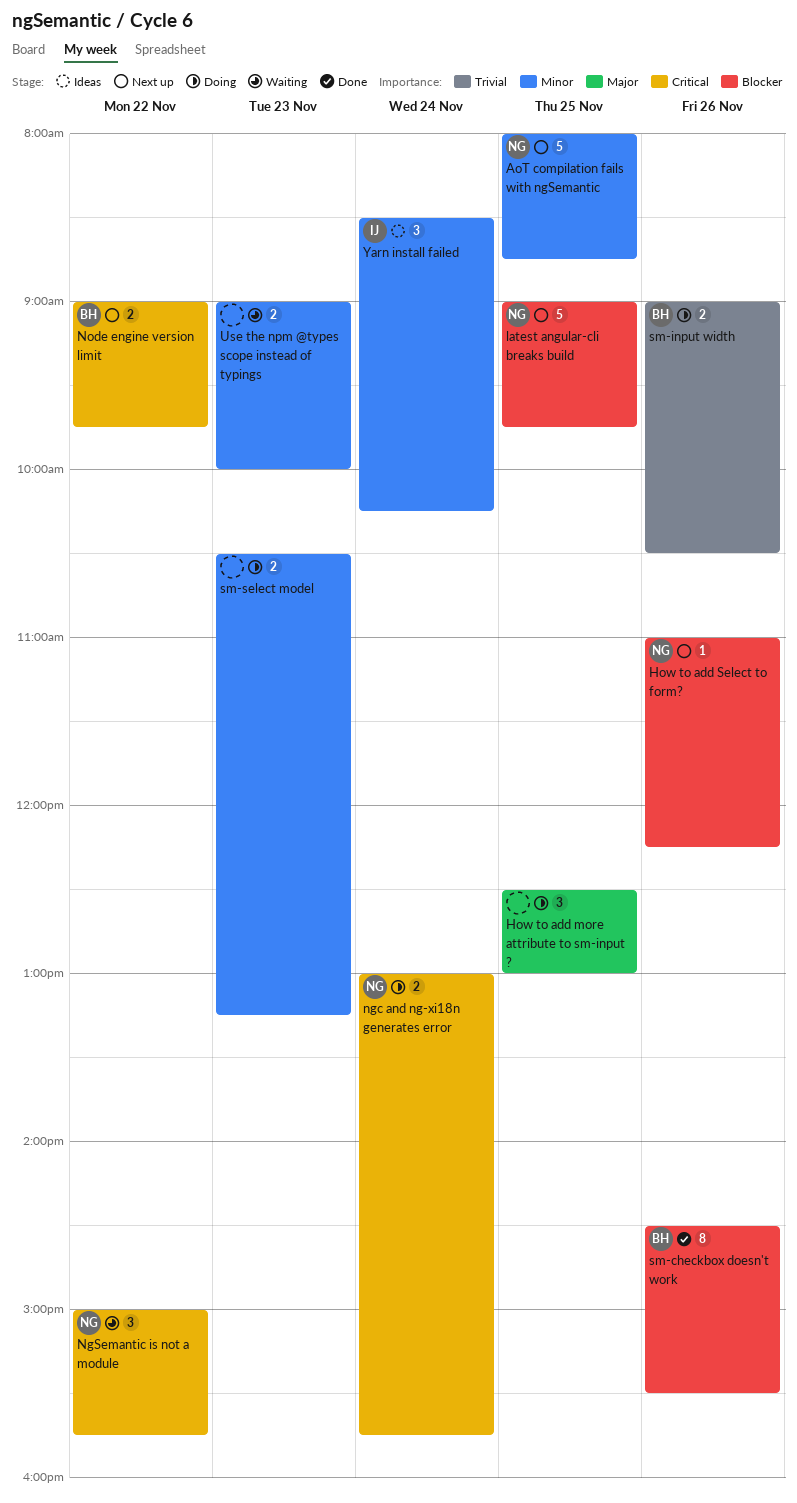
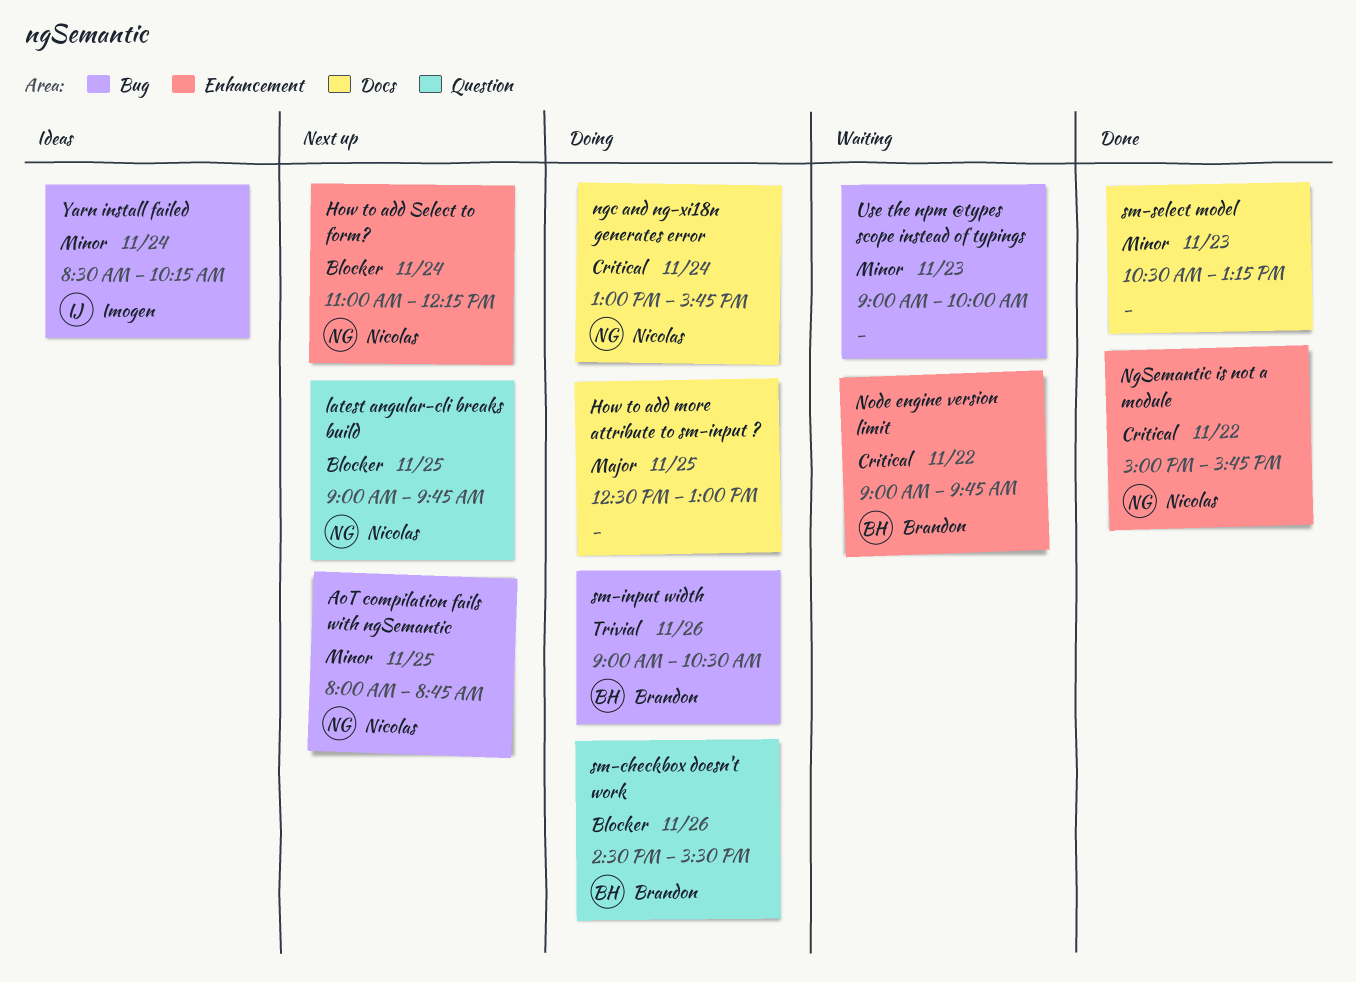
How to add Select to form?, day: Nov 26 -> Nov 24
NgSemantic is not a module, status: Waiting -> Done
Node engine version limit, status: Next up -> Waiting
sm-checkbox doesn't work, status: Done -> Doing
sm-select model, status: Doing -> Done

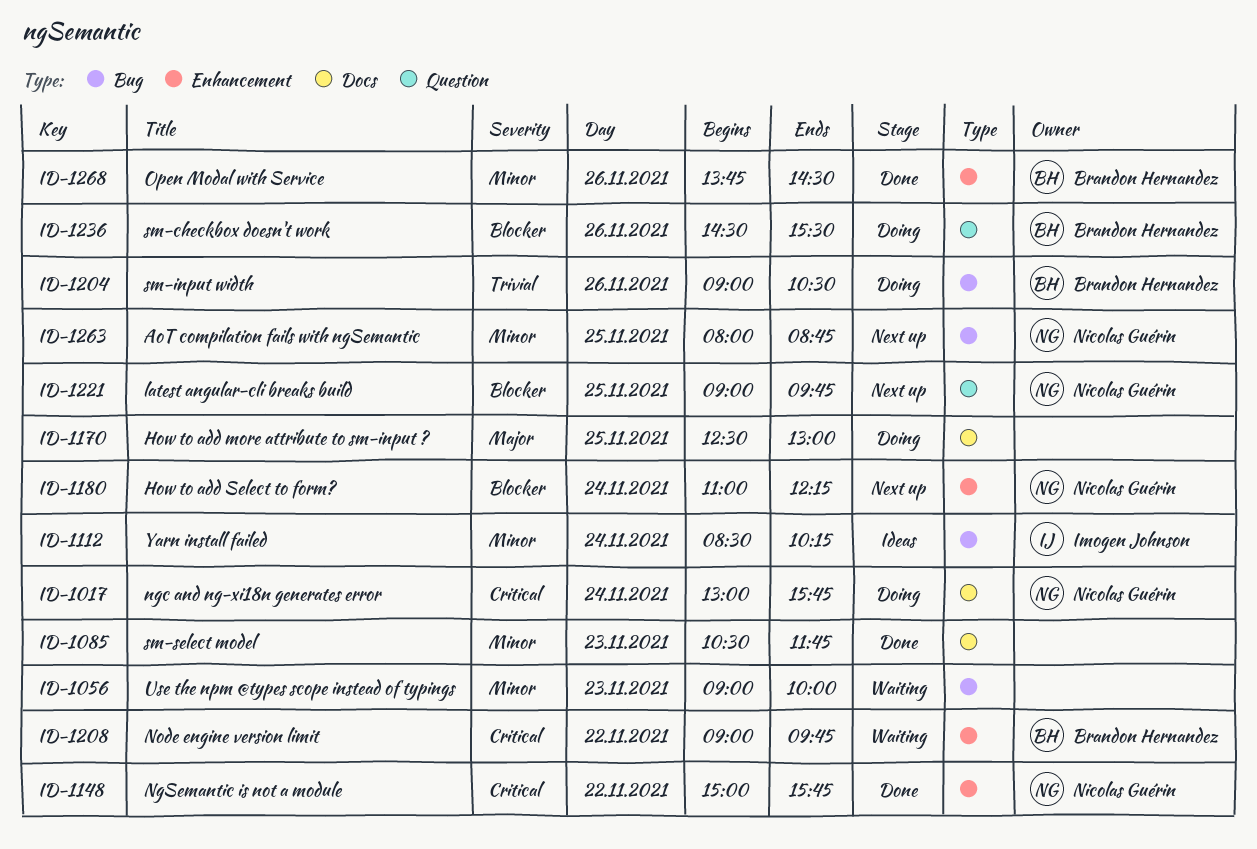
Open Modal with Service: none -> present
sm-select model, ends: 13:15 -> 11:45

